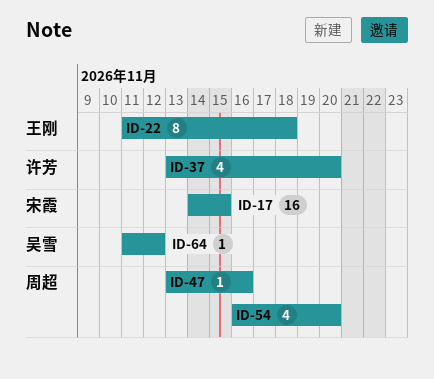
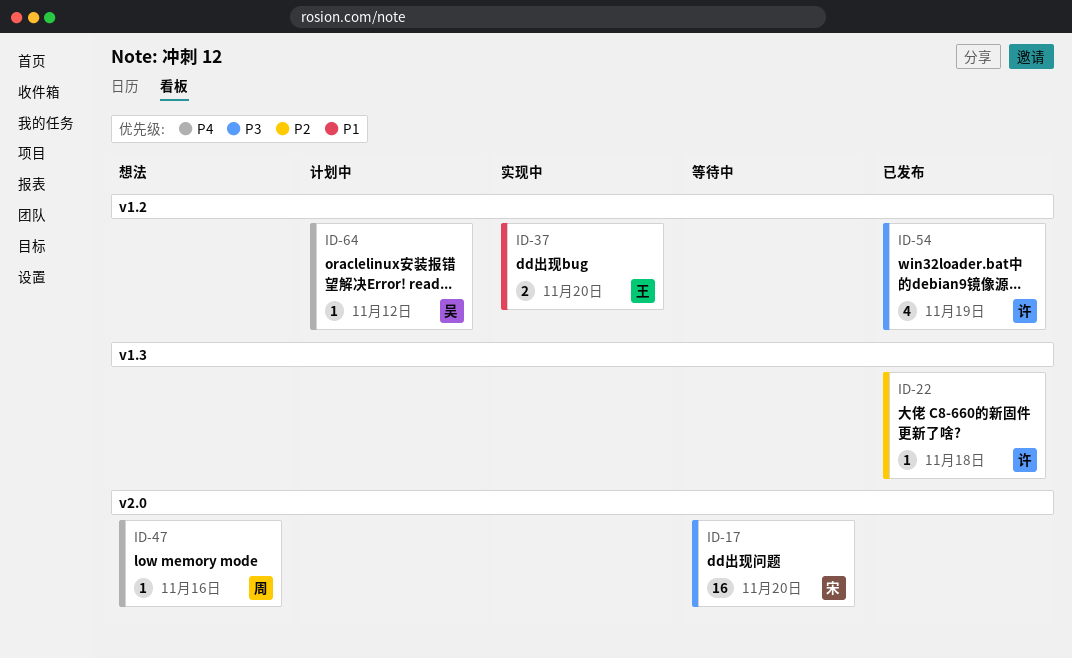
ID-17, due: Nov 15 -> Nov 20
ID-22, owner: 王刚 -> 许芳
ID-22, estimate: 8 -> 1
ID-37, owner: 许芳 -> 王刚
ID-37, estimate: 4 -> 2
ID-54, owner: 周超 -> 许芳
ID-54, due: Nov 20 -> Nov 19

